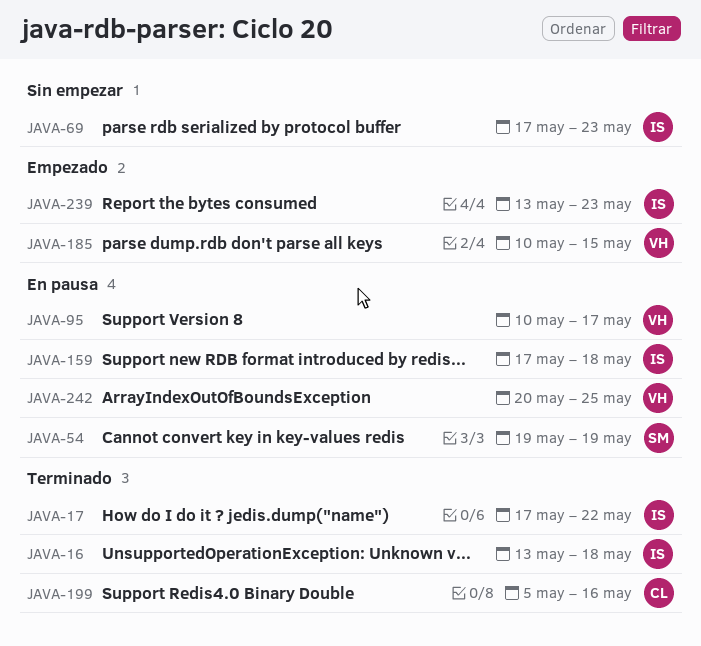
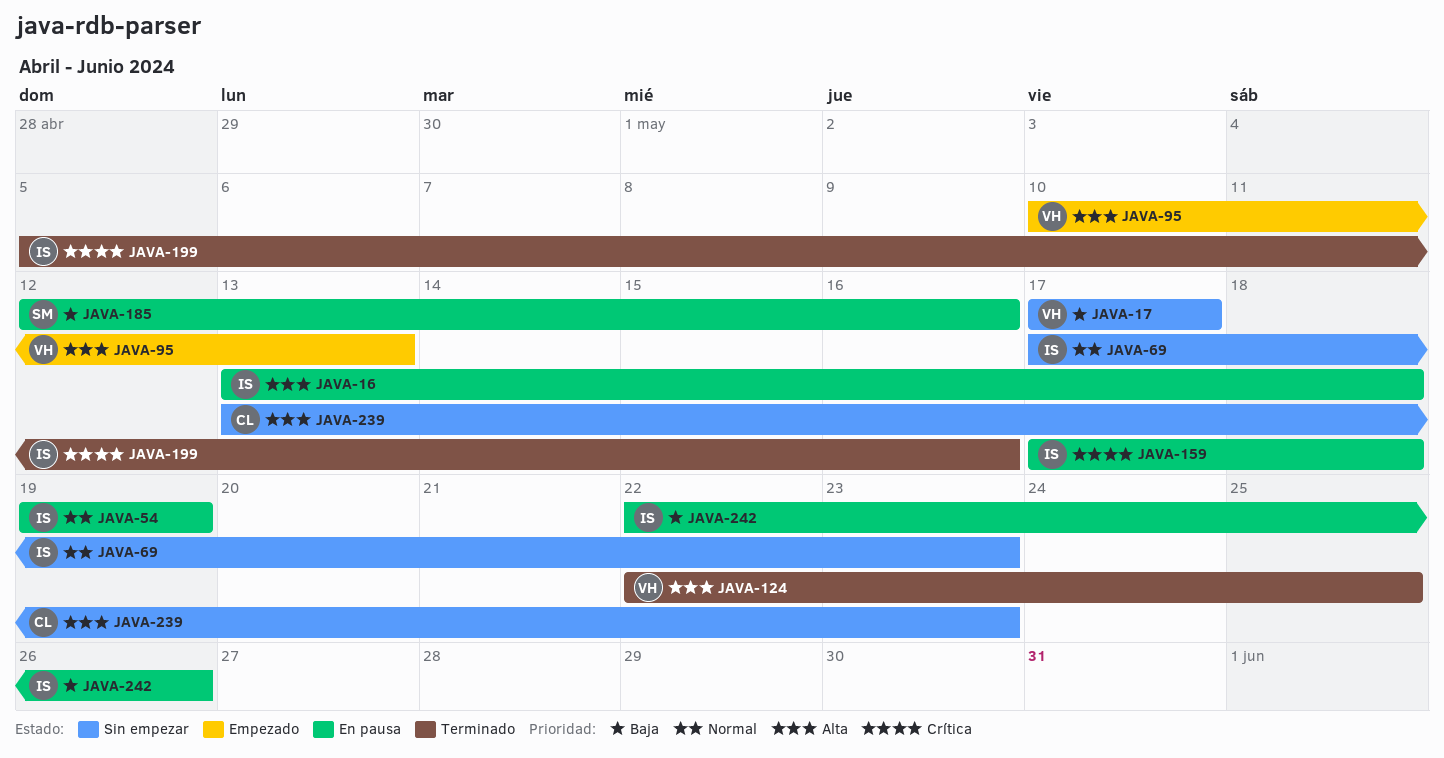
JAVA-16, status: Terminado -> En pausa
JAVA-17, status: Terminado -> Sin empezar
JAVA-17, owner: IS -> VH
JAVA-17, due: May 22 -> May 17
JAVA-54, owner: SM -> IS
JAVA-95, status: En pausa -> Empezado
JAVA-95, due: May 17 -> May 13
JAVA-124: none -> present
JAVA-185, status: Empezado -> En pausa
JAVA-185, owner: VH -> SM
JAVA-185, start: May 10 -> May 12
JAVA-185, due: May 15 -> May 16
JAVA-199, owner: CL -> IS
JAVA-239, status: Empezado -> Sin empezar
JAVA-239, owner: IS -> CL
JAVA-242, owner: VH -> IS
JAVA-242, start: May 20 -> May 22
JAVA-242, due: May 25 -> May 26

